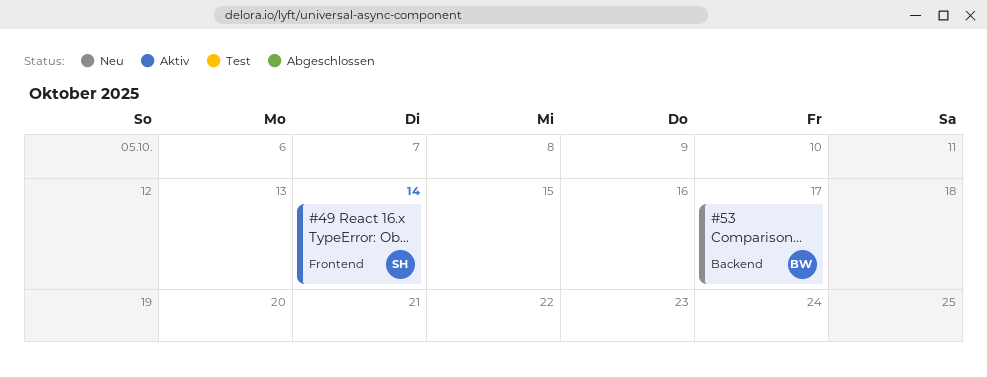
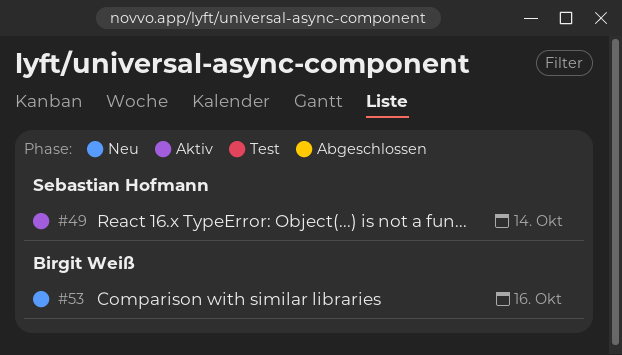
#53, due: Oct 17 -> Oct 16

